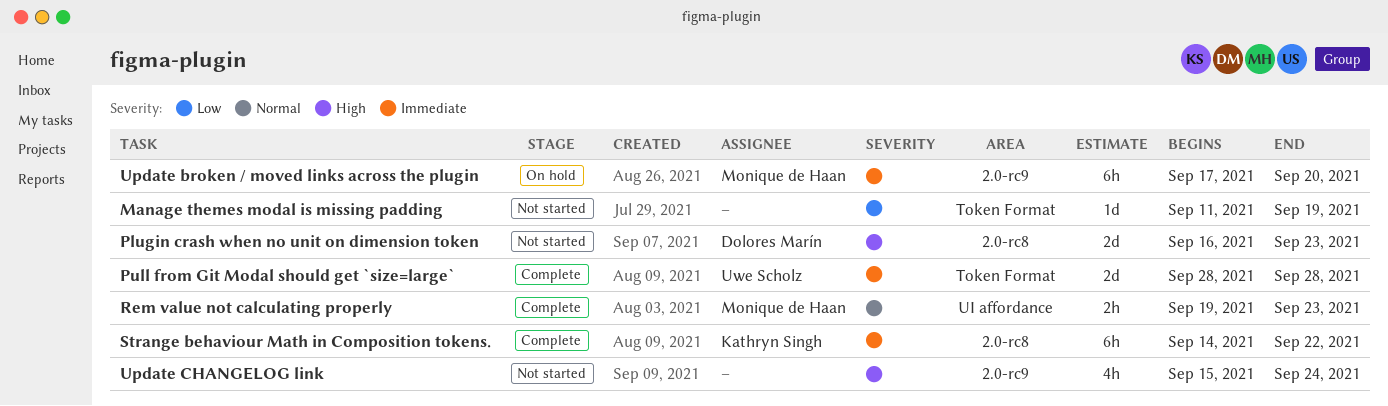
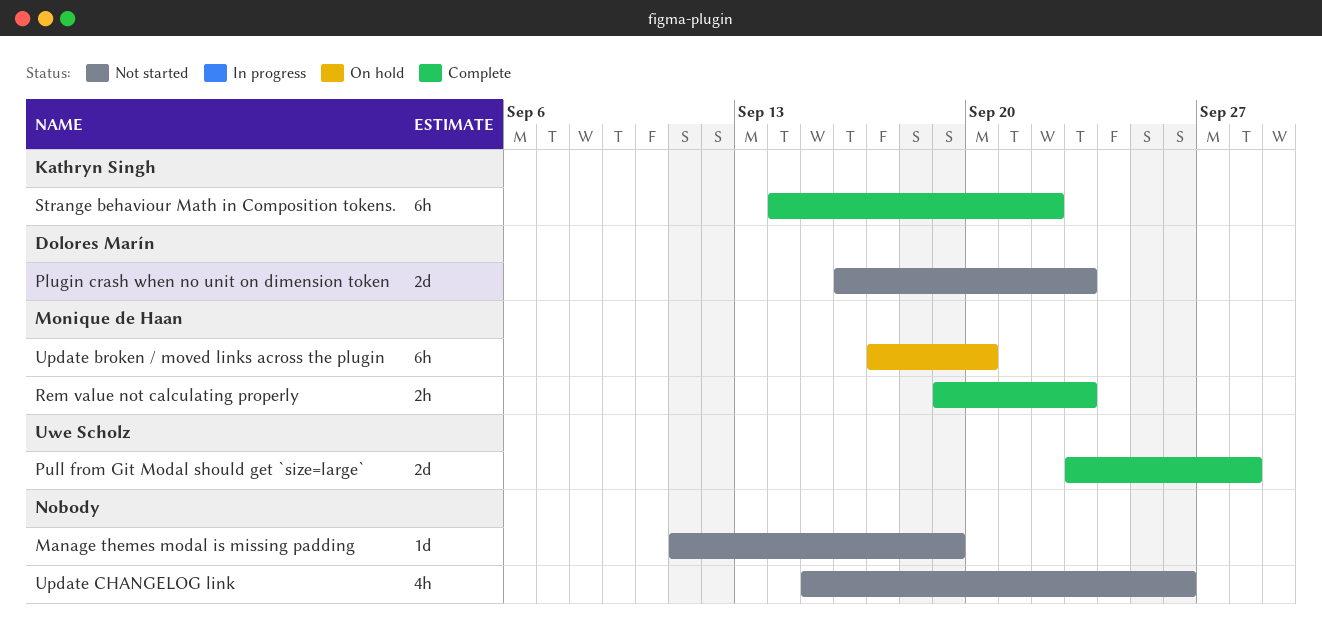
Pull from Git Modal should get `size=large`, start: Sep 28 -> Sep 23
Update CHANGELOG link, due: Sep 24 -> Sep 26

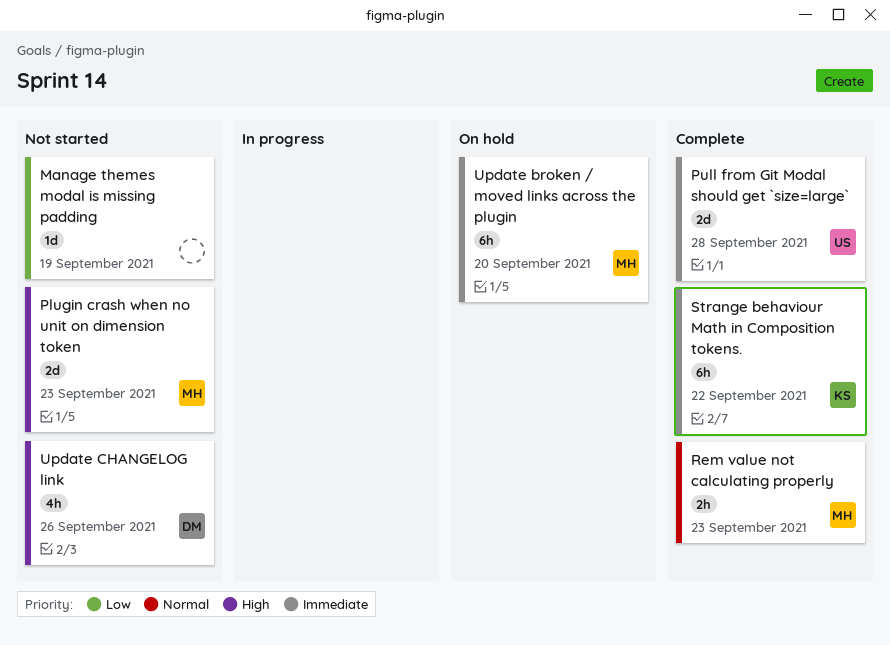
Plugin crash when no unit on dimension token, owner: Dolores Marín -> Monique de Haan
Update CHANGELOG link, owner: none -> Dolores Marín

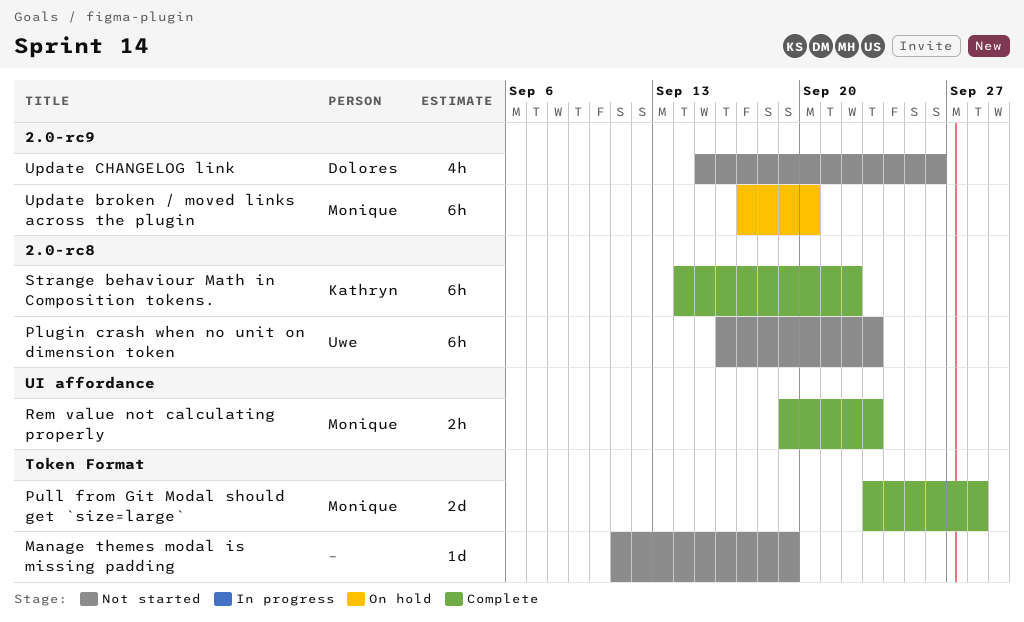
Plugin crash when no unit on dimension token, owner: Monique -> Uwe
Plugin crash when no unit on dimension token, estimate: 2d -> 6h
Pull from Git Modal should get `size=large`, owner: Uwe -> Monique

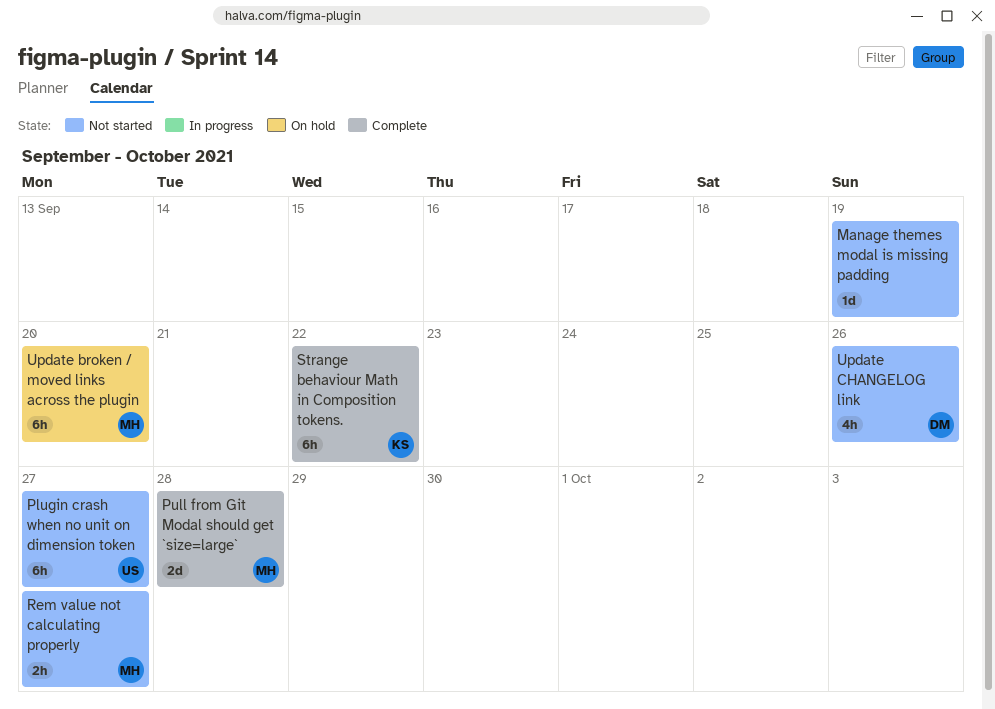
Plugin crash when no unit on dimension token, due: Sep 23 -> Sep 27
Rem value not calculating properly, status: Complete -> Not started
Rem value not calculating properly, due: Sep 23 -> Sep 27

